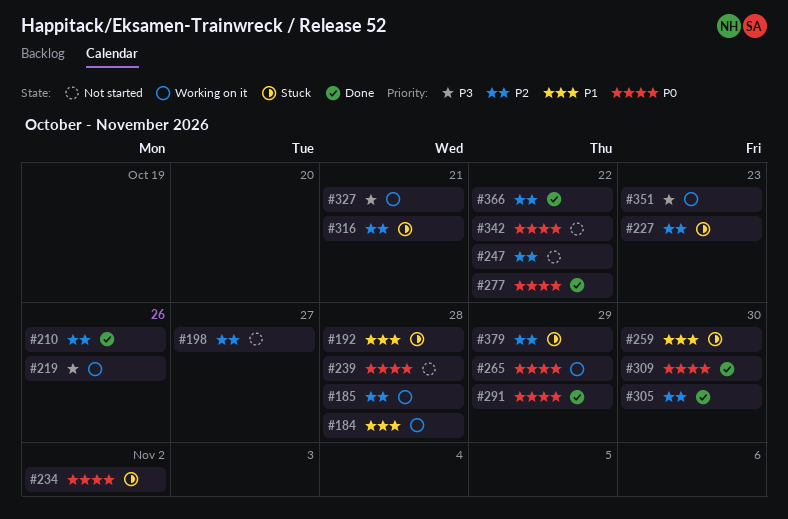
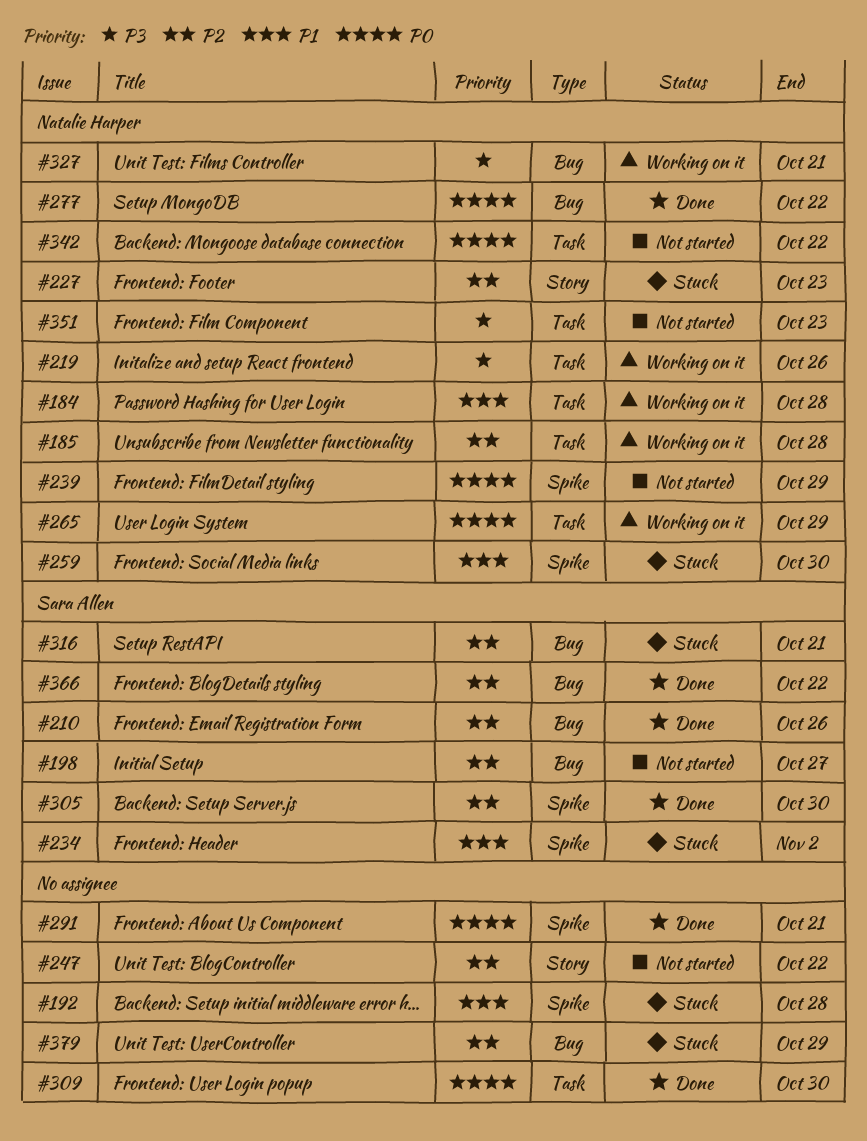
#234, priority: P0 -> P1
#239, due: Oct 28 -> Oct 29
#291, due: Oct 29 -> Oct 21
#351, status: Working on it -> Not started

